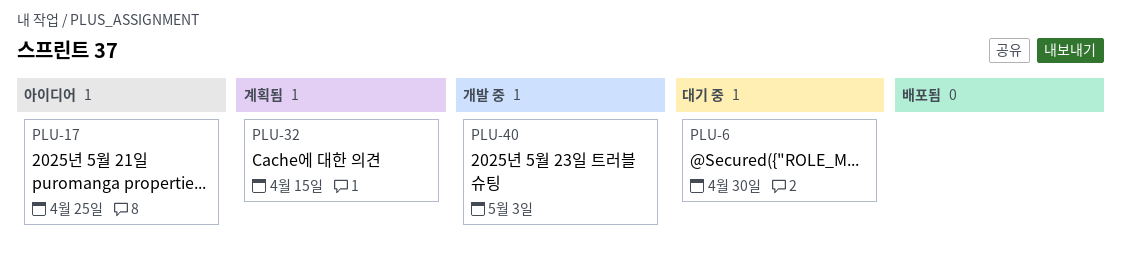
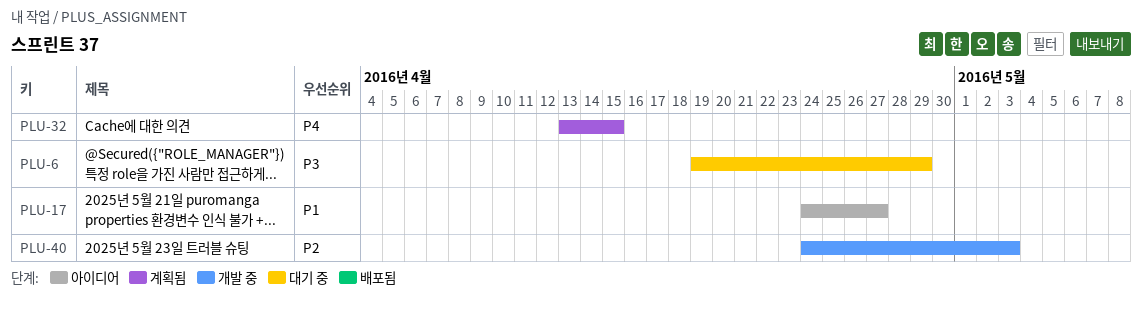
PLU-6, due: Apr 30 -> Apr 29
PLU-17, due: Apr 25 -> Apr 27

